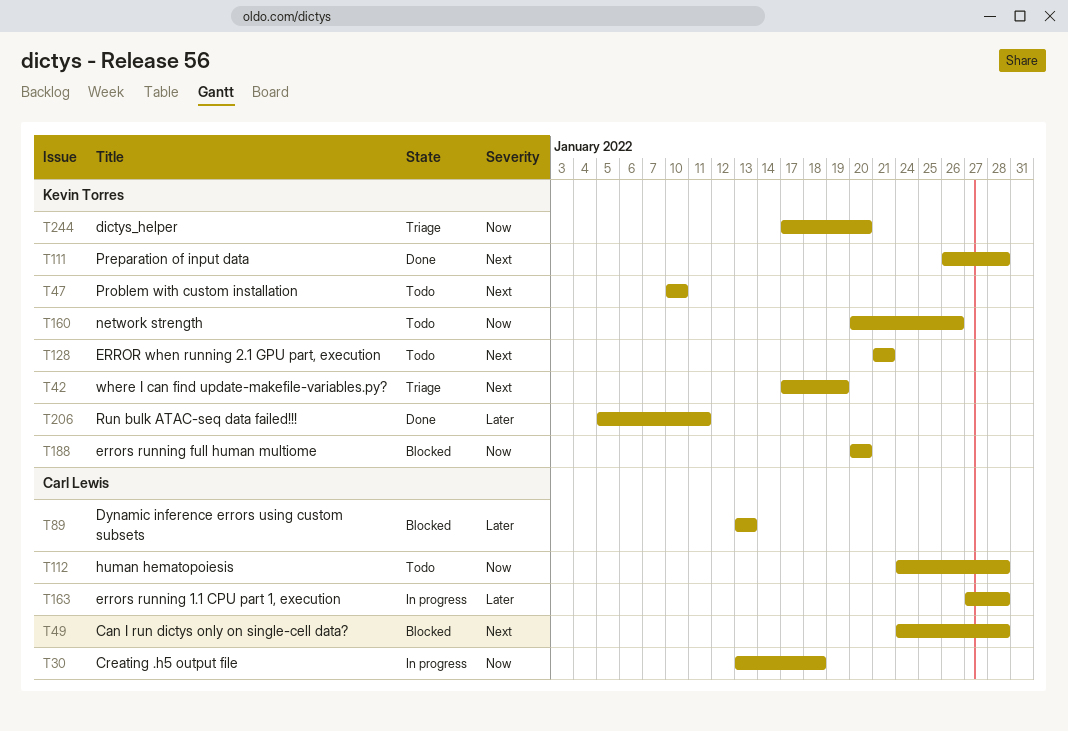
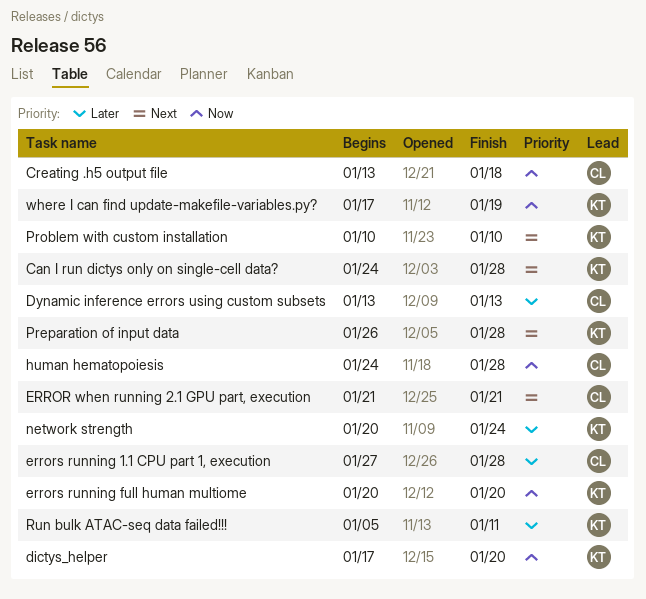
Can I run dictys only on single-cell data?, owner: Carl Lewis -> Kevin Torres
ERROR when running 2.1 GPU part, execution, owner: Kevin Torres -> Carl Lewis
network strength, priority: Now -> Later
network strength, due: Jan 26 -> Jan 24
where I can find update-makefile-variables.py?, priority: Next -> Now

